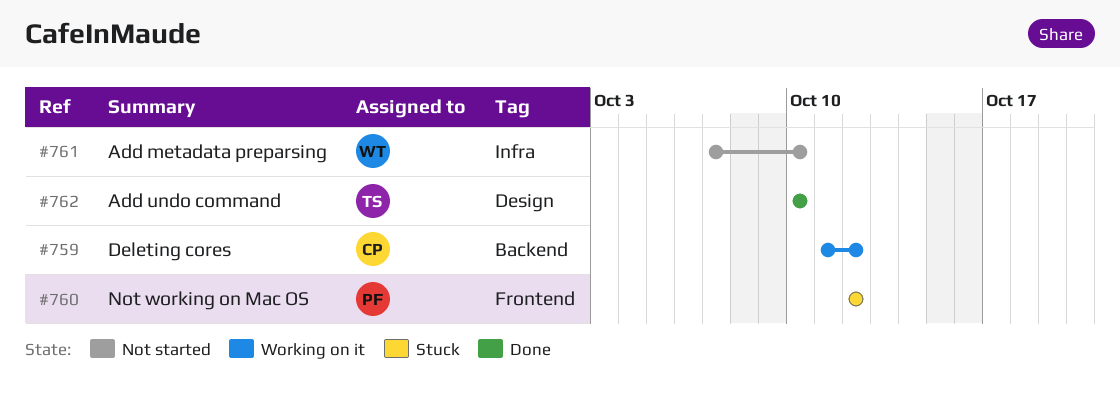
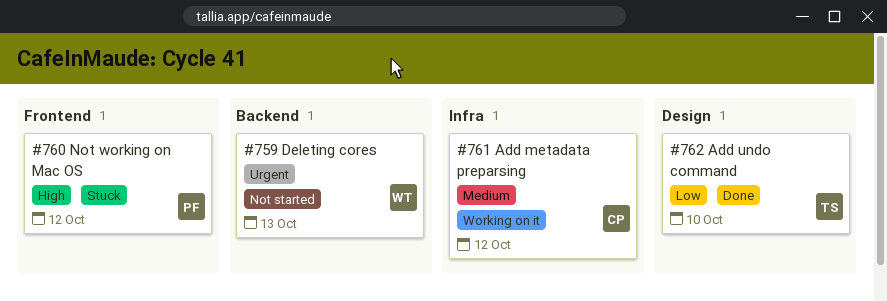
#759, status: Working on it -> Not started
#759, owner: CP -> WT
#759, due: Oct 12 -> Oct 13
#761, status: Not started -> Working on it
#761, owner: WT -> CP
#761, due: Oct 10 -> Oct 12

